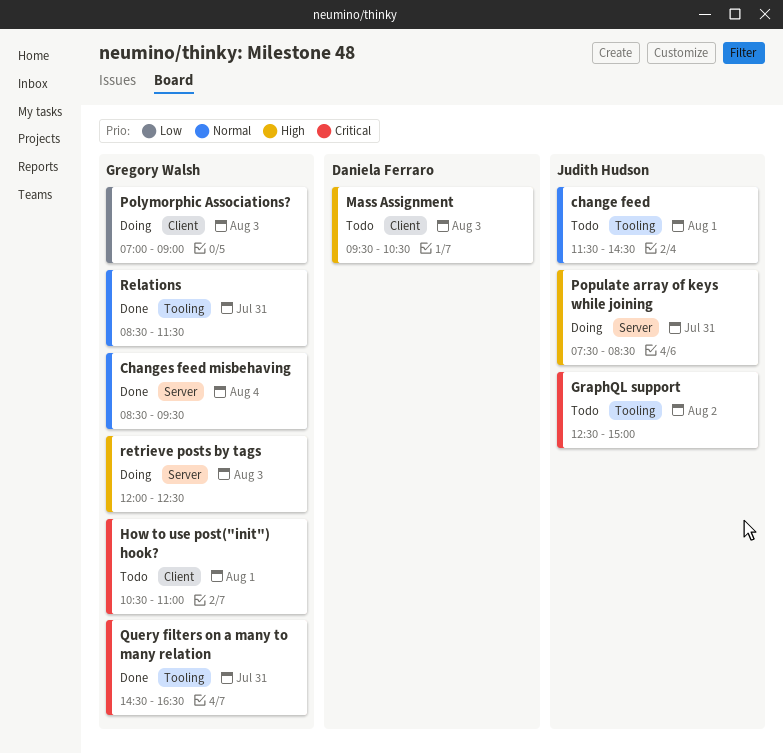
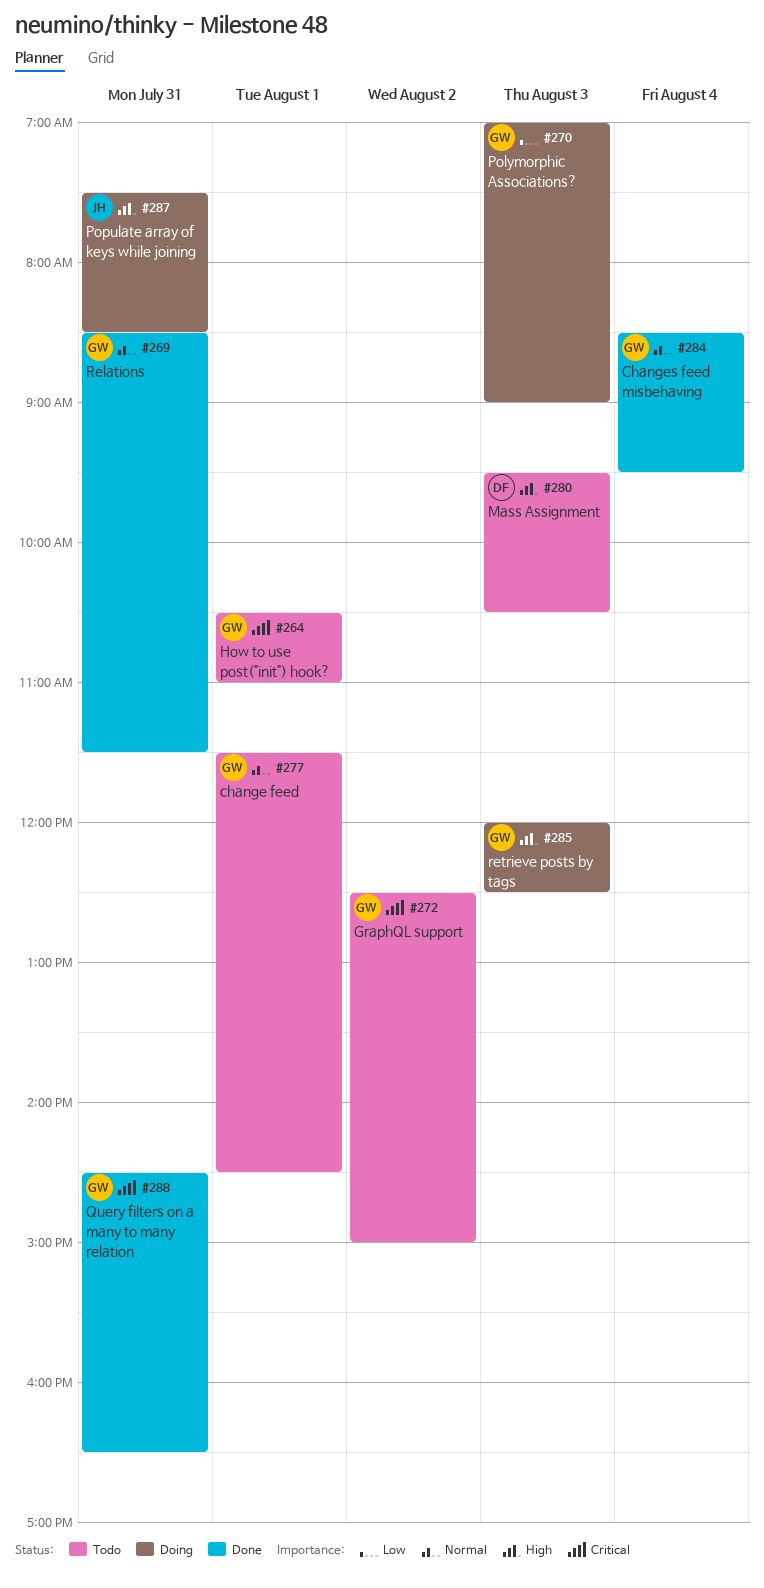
change feed, owner: Judith Hudson -> Gregory Walsh
GraphQL support, owner: Judith Hudson -> Gregory Walsh

